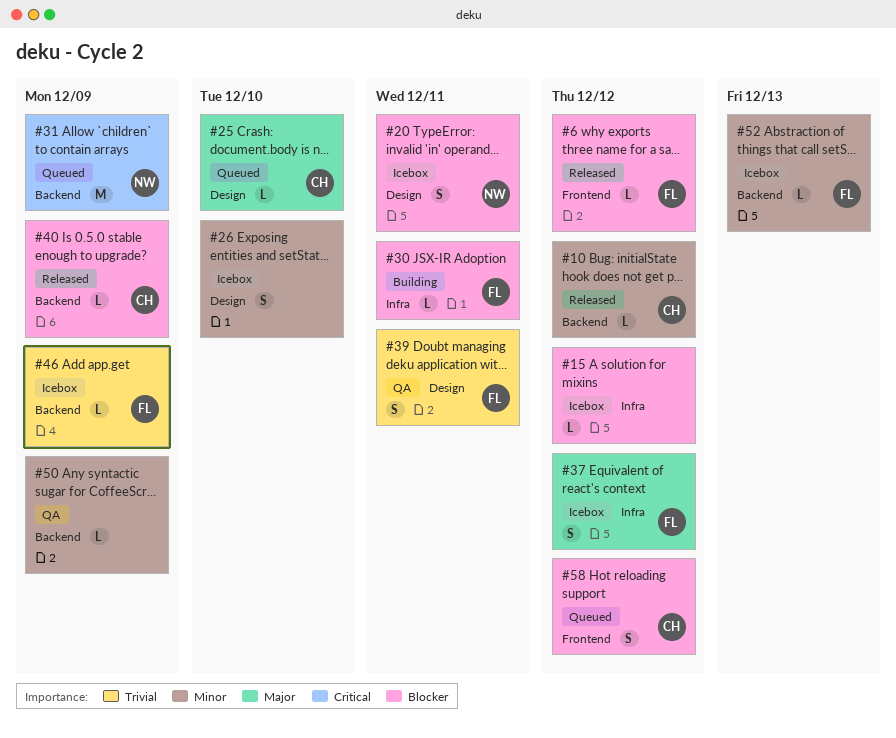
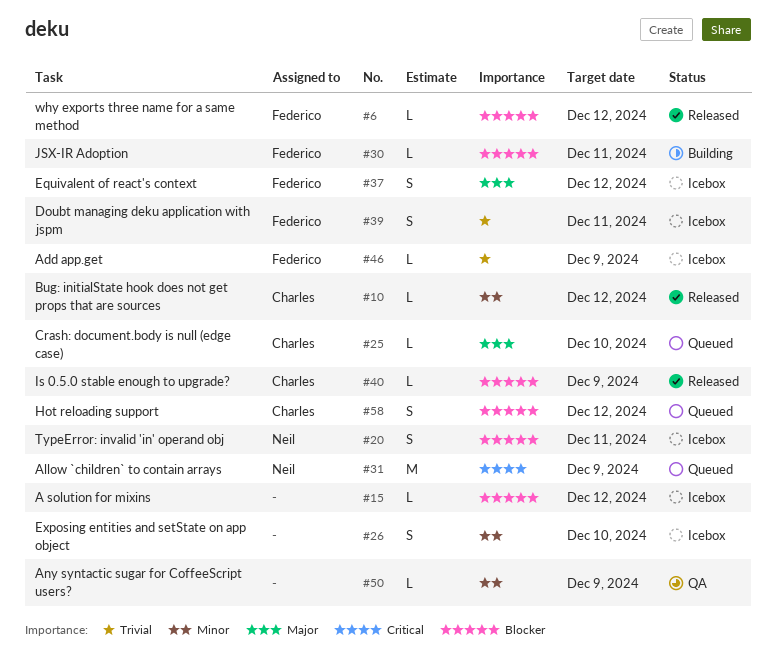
#39, status: QA -> Icebox
#52: present -> none

